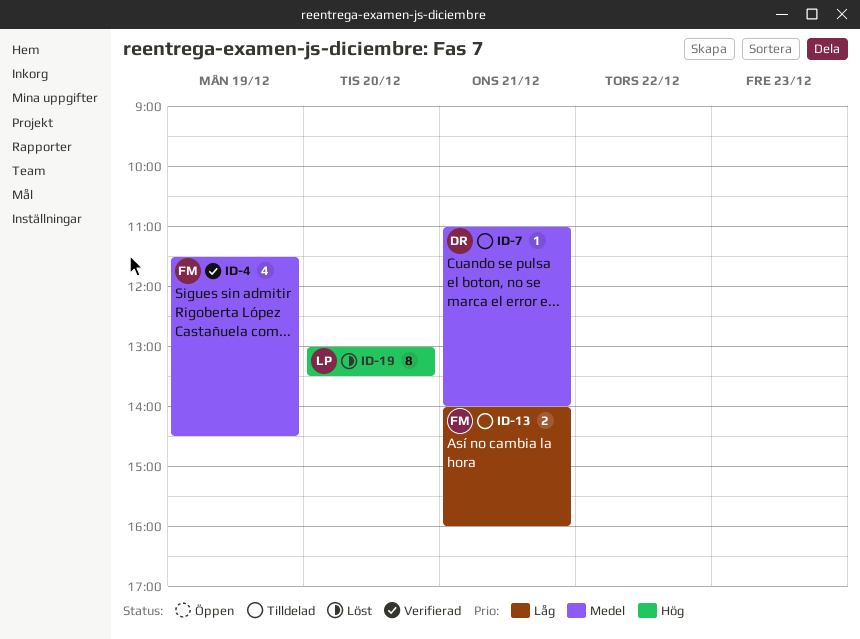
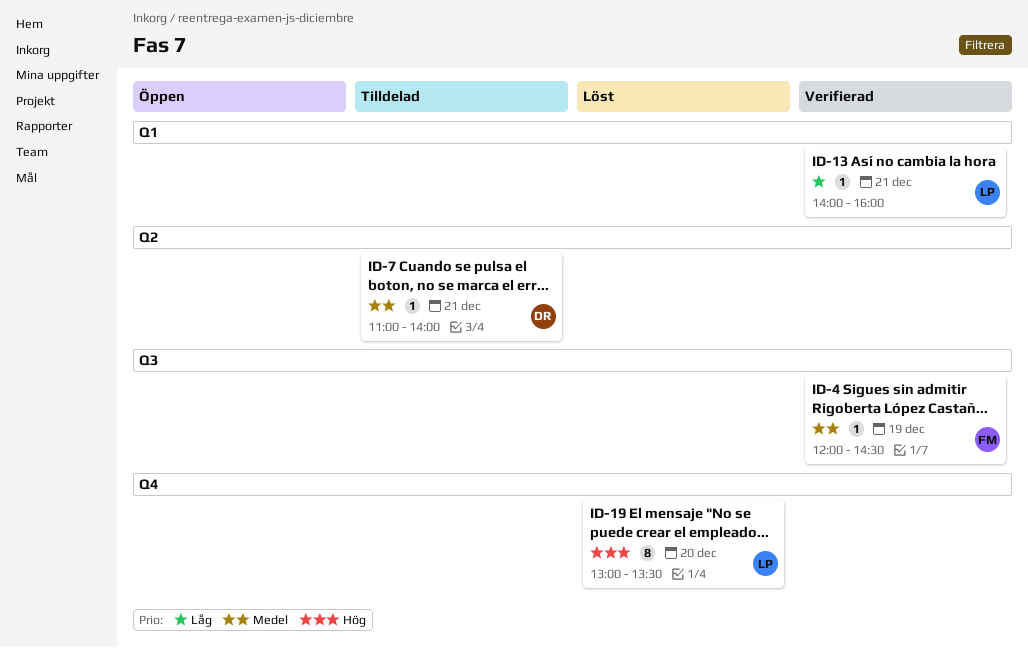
ID-4, estimate: 4 -> 1
ID-4, begins: 11:30 -> 12:00
ID-13, status: Tilldelad -> Verifierad
ID-13, owner: FM -> LP
ID-13, estimate: 2 -> 1

